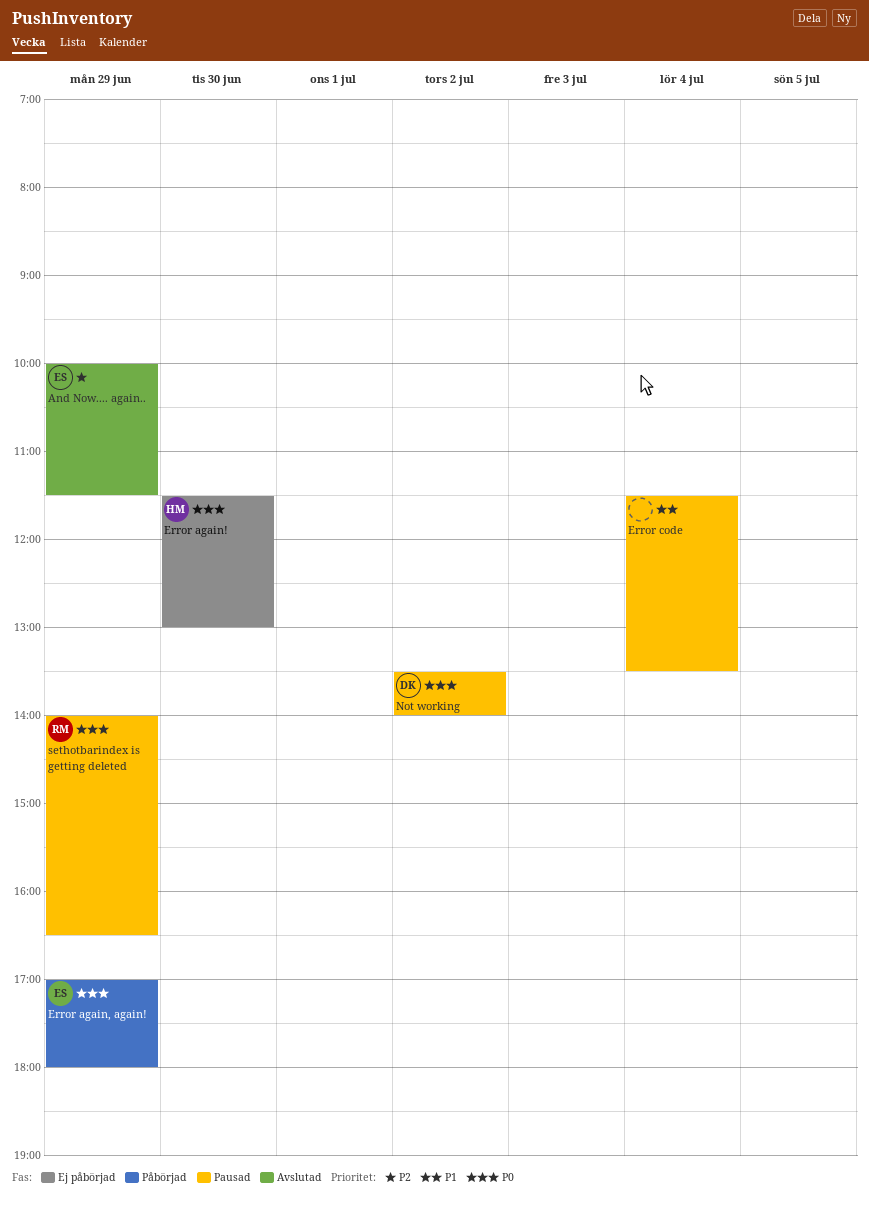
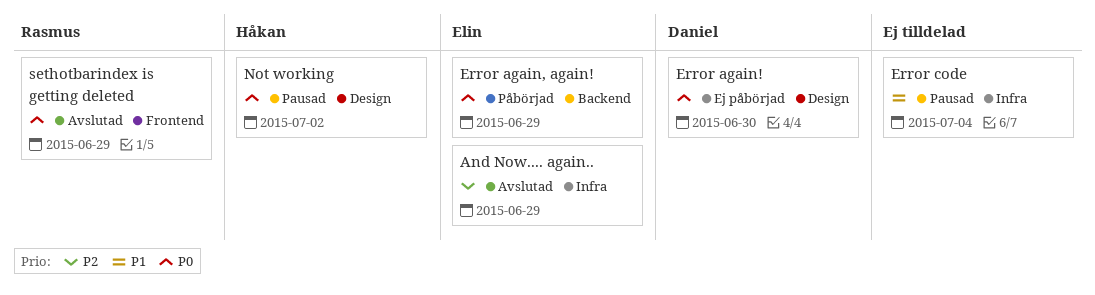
Error again!, owner: Håkan -> Daniel
Not working, owner: Daniel -> Håkan
sethotbarindex is getting deleted, status: Pausad -> Avslutad

